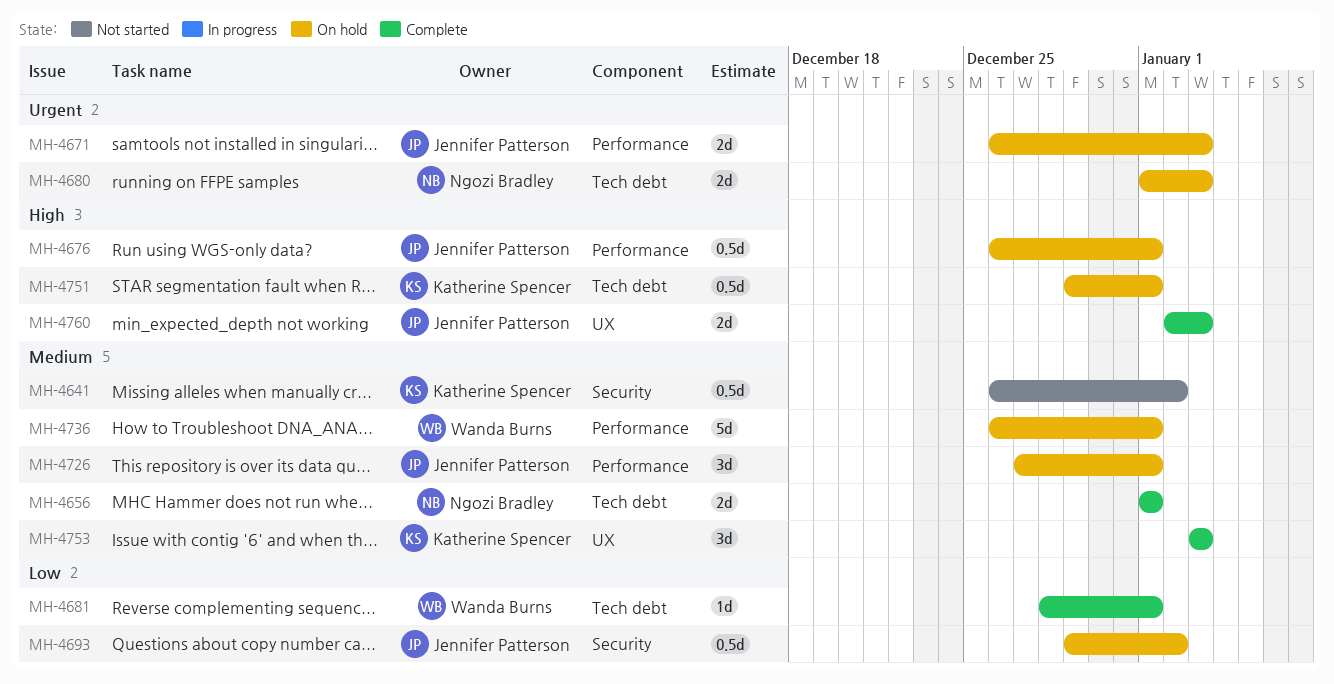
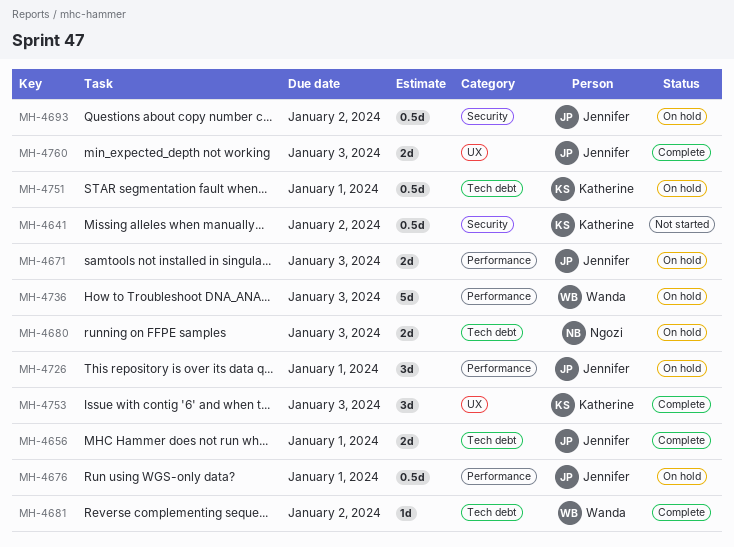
MH-4656, owner: Ngozi Bradley -> Jennifer Patterson
MH-4681, due: Jan 1 -> Jan 2
MH-4736, due: Jan 1 -> Jan 3

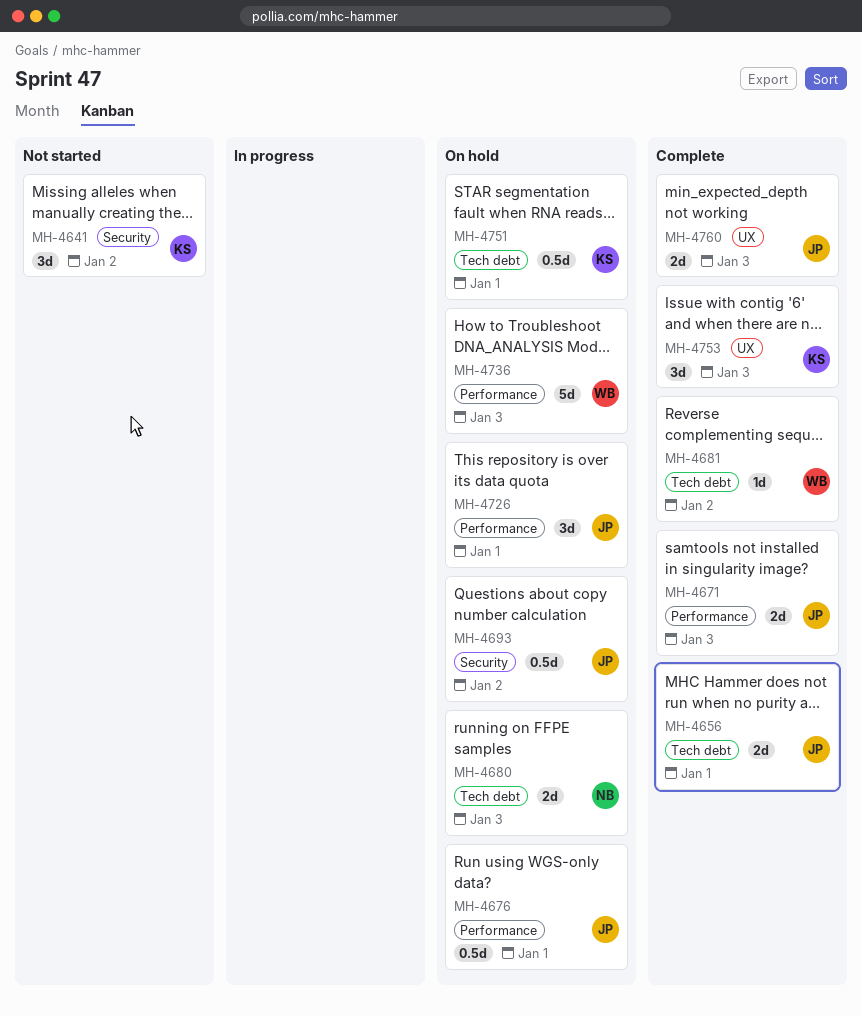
MH-4641, estimate: 0.5d -> 3d
MH-4671, status: On hold -> Complete

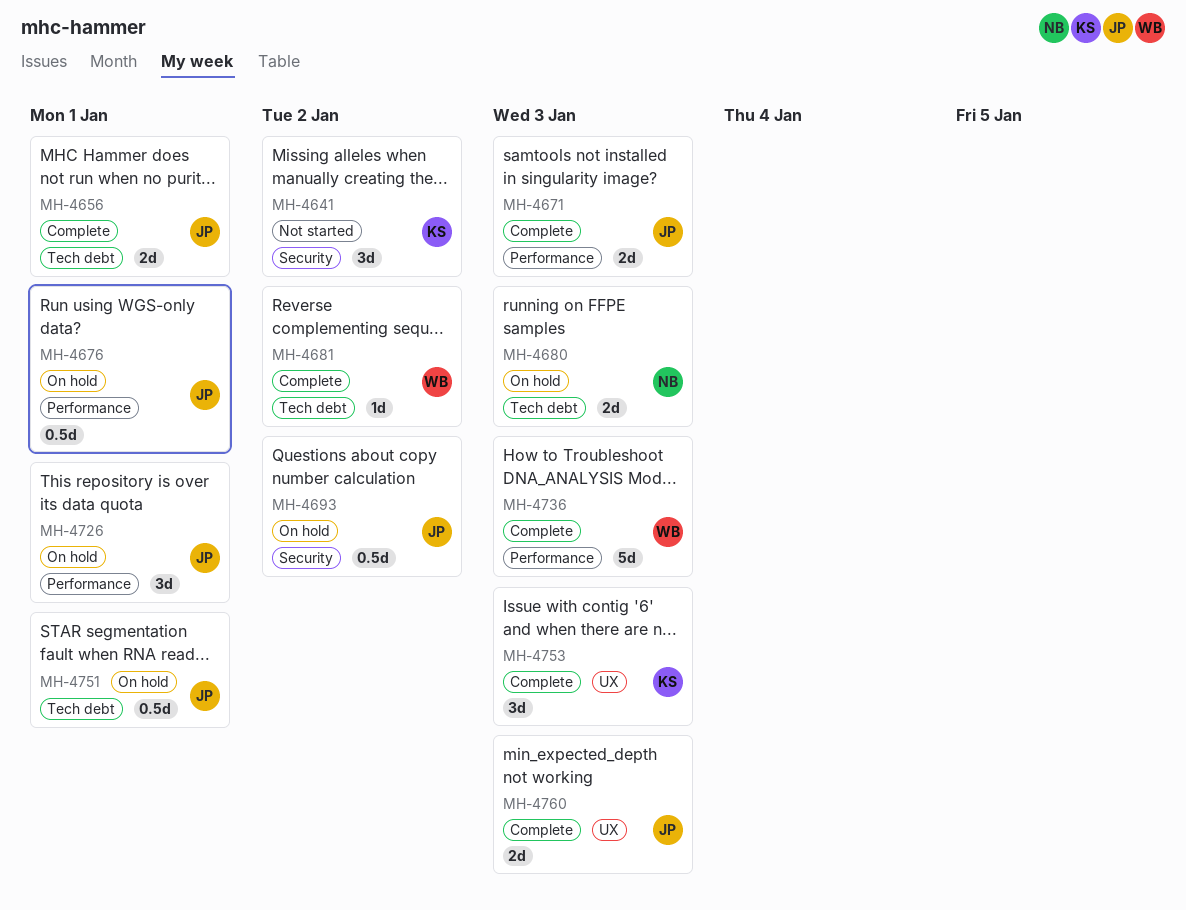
MH-4736, status: On hold -> Complete
MH-4751, owner: KS -> JP

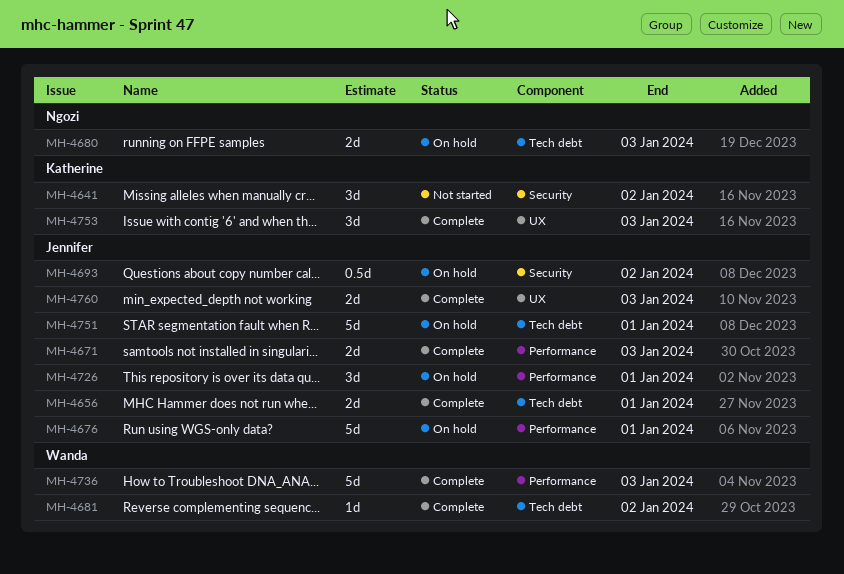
MH-4676, estimate: 0.5d -> 5d
MH-4751, estimate: 0.5d -> 5d

